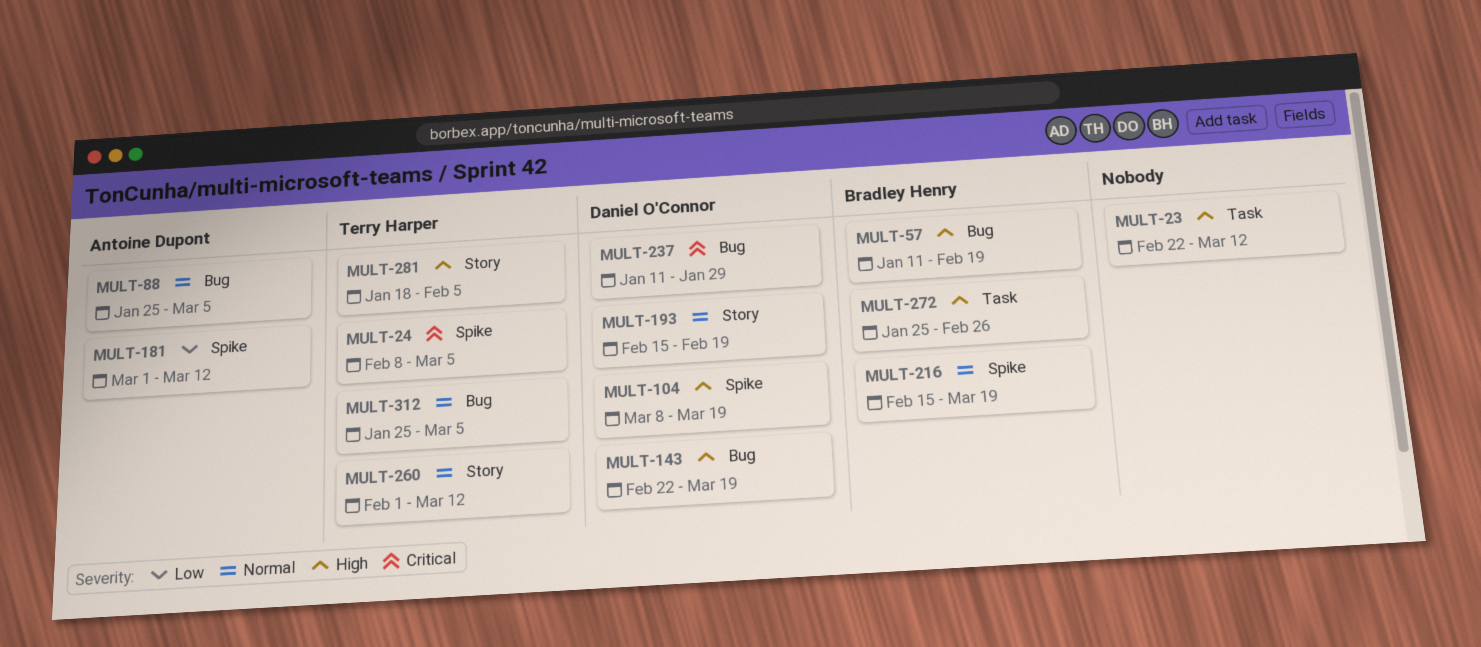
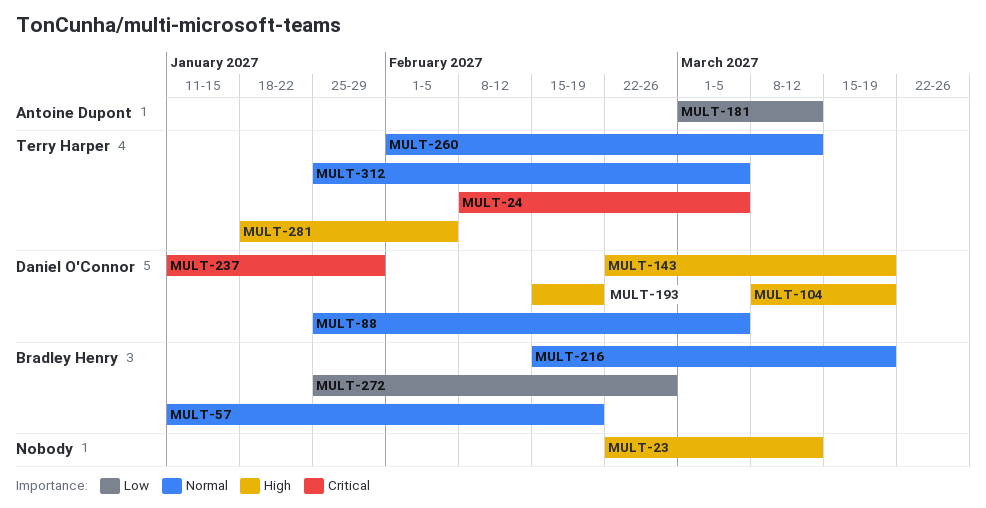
MULT-57, priority: High -> Normal
MULT-88, owner: Antoine Dupont -> Daniel O'Connor
MULT-193, priority: Normal -> High
MULT-272, priority: High -> Low

